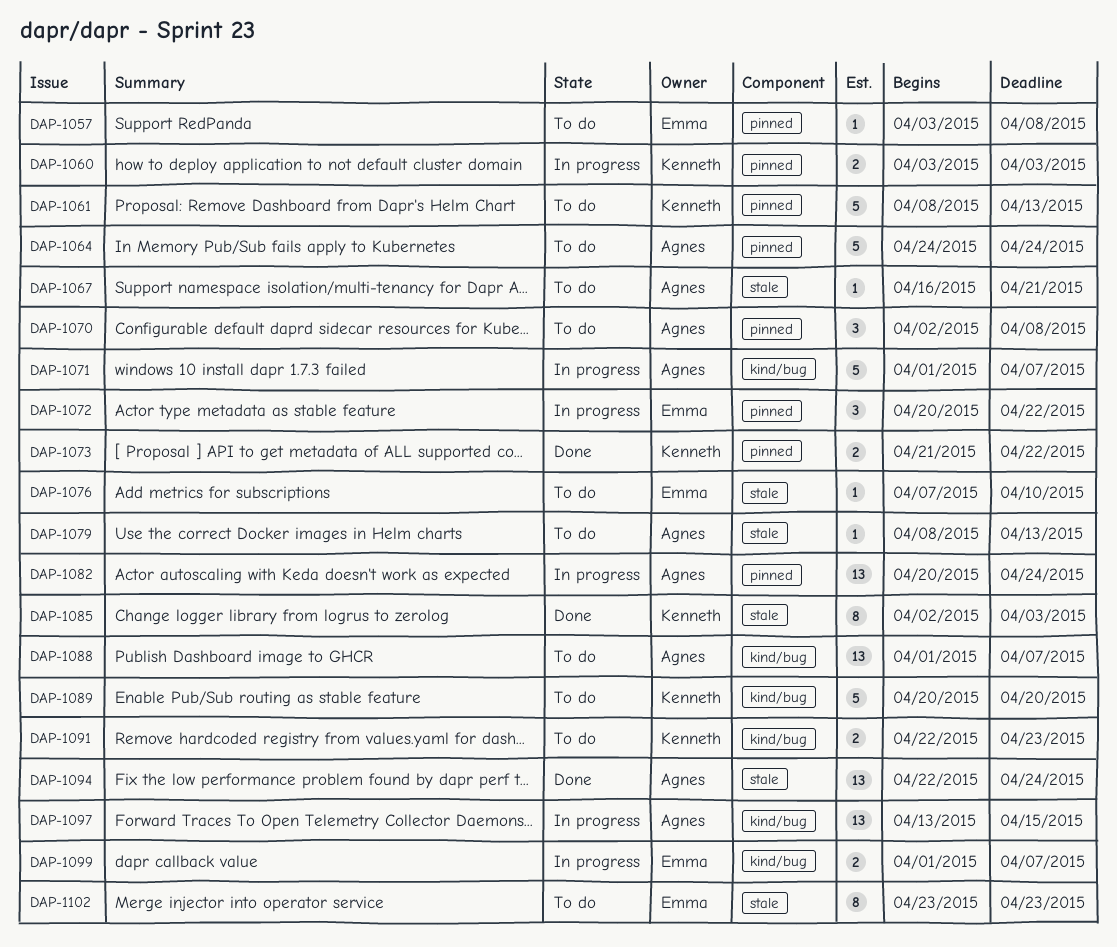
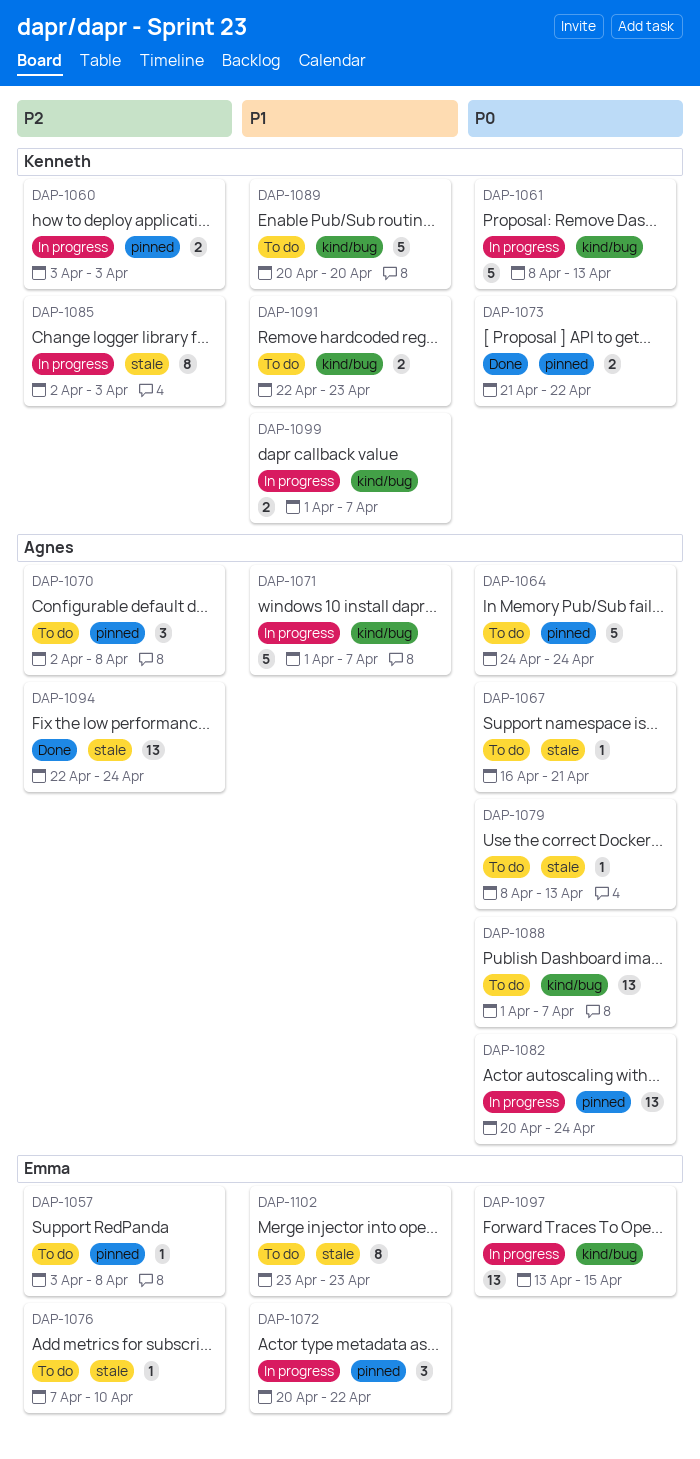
DAP-1061, status: To do -> In progress
DAP-1061, label: pinned -> kind/bug
DAP-1085, status: Done -> In progress
DAP-1097, owner: Agnes -> Emma
DAP-1099, owner: Emma -> Kenneth

